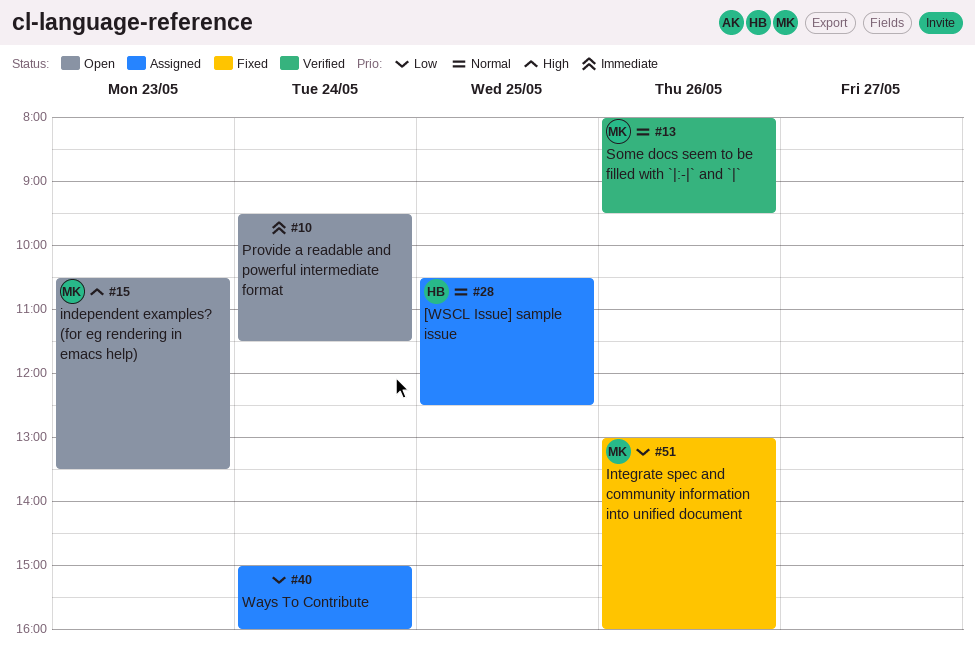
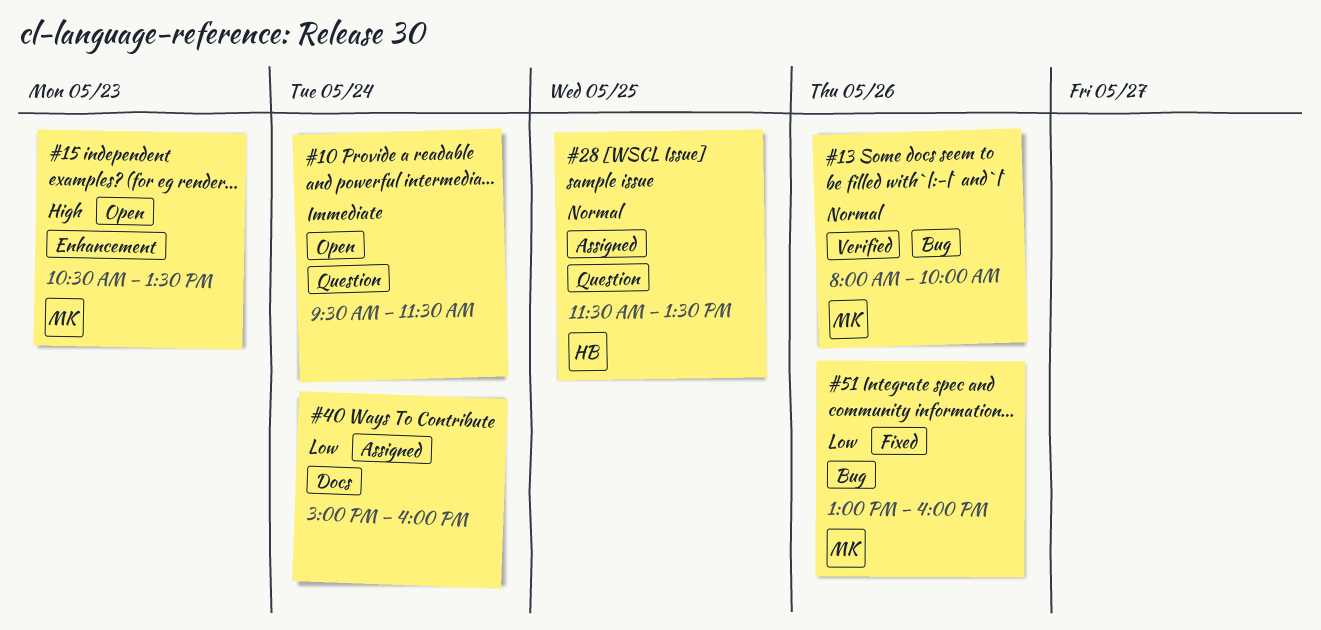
#13, ends: 09:30 -> 10:00
#28, begins: 10:30 -> 11:30
#28, ends: 12:30 -> 13:30

